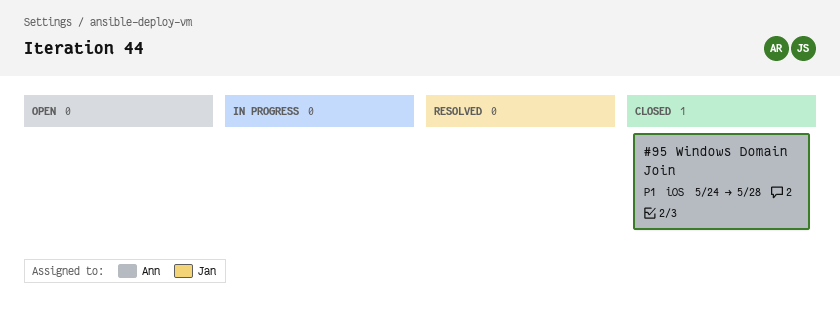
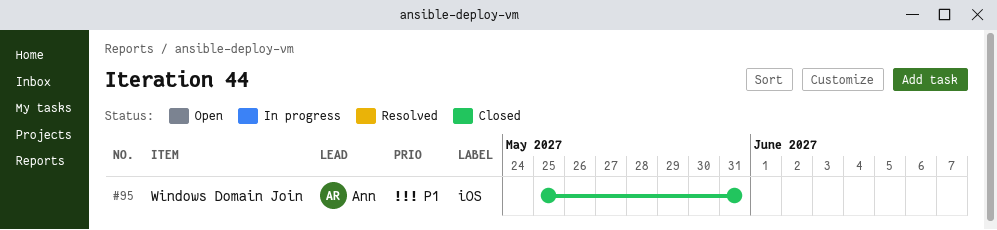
#95, start: May 24 -> May 25
#95, due: May 28 -> May 31

